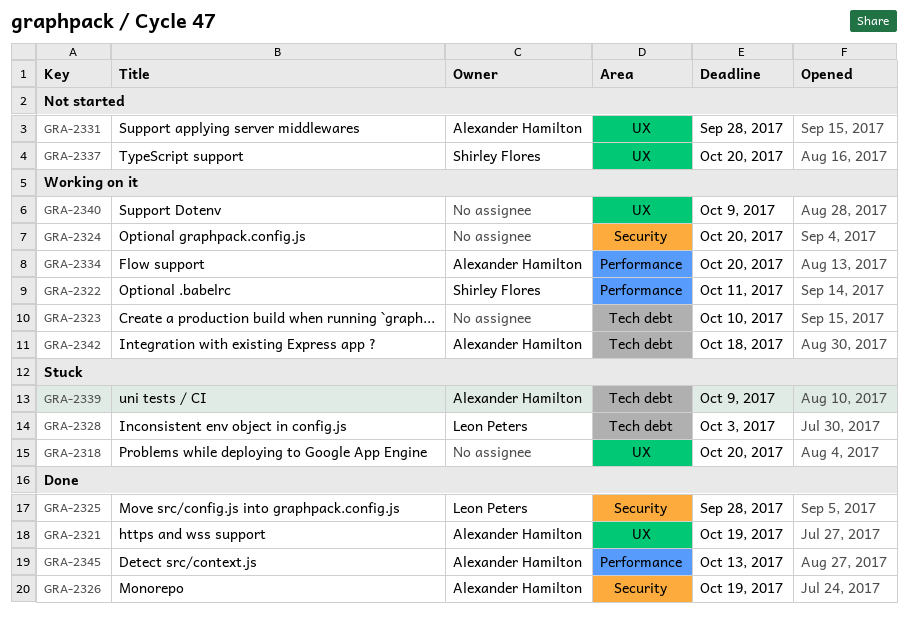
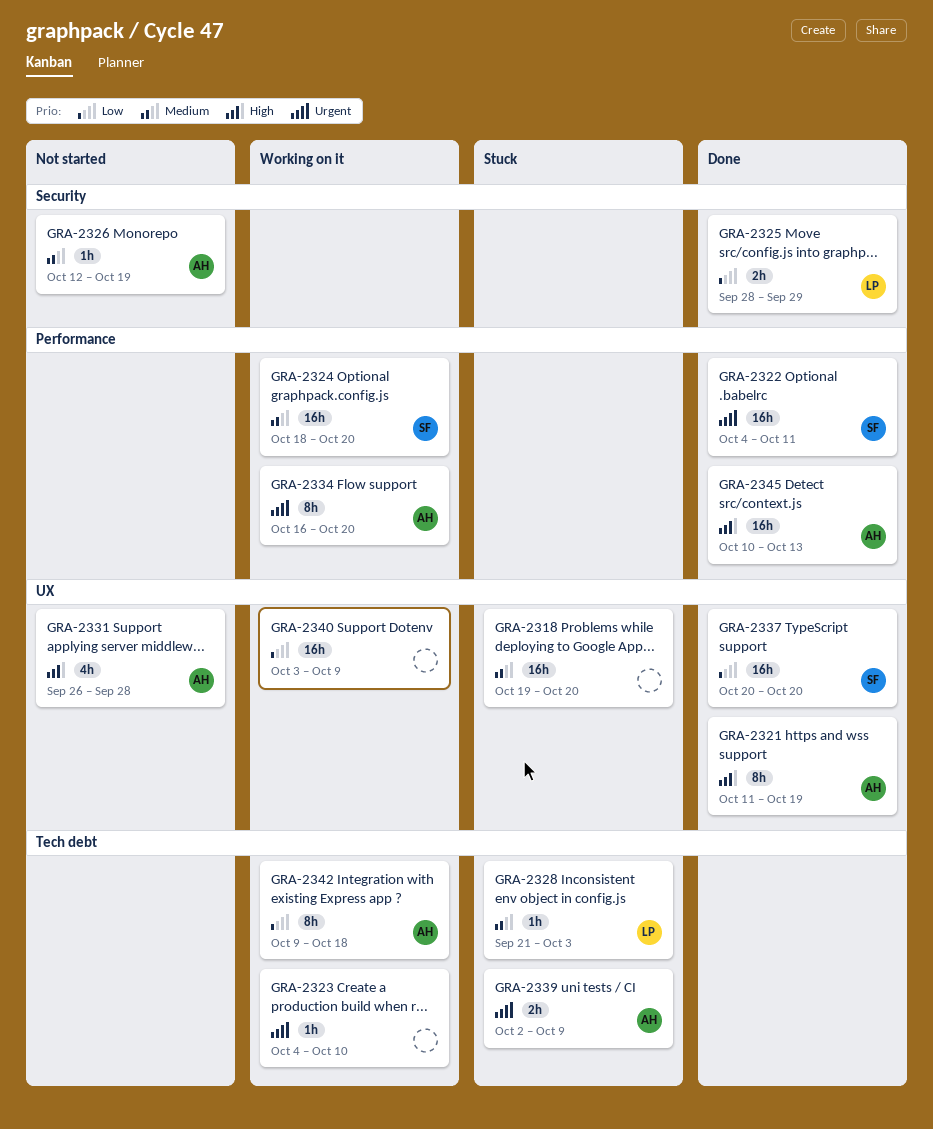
GRA-2322, status: Working on it -> Done
GRA-2324, owner: none -> Shirley Flores
GRA-2324, label: Security -> Performance
GRA-2325, due: Sep 28 -> Sep 29
GRA-2326, status: Done -> Not started
GRA-2337, status: Not started -> Done

